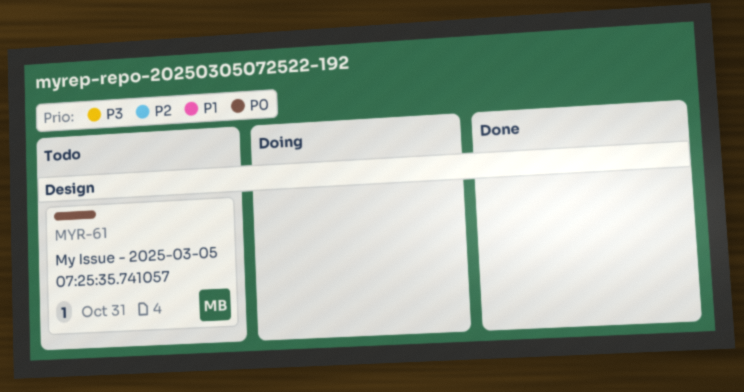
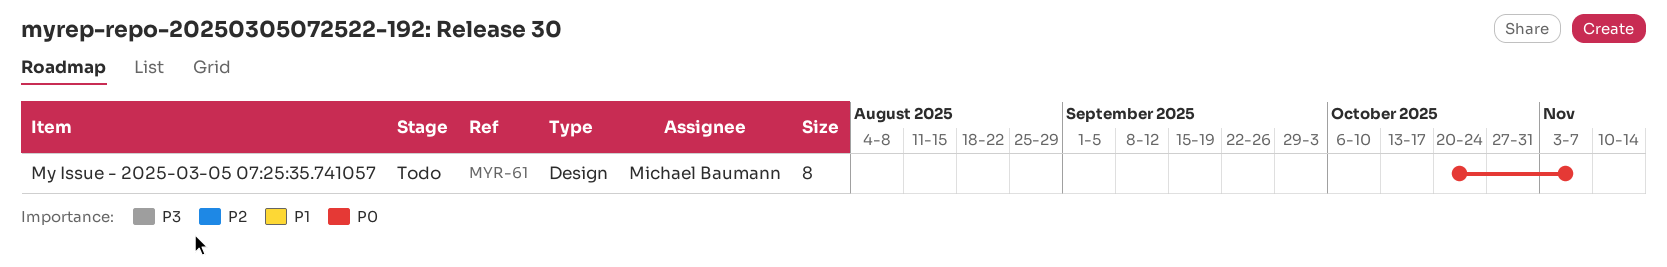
MYR-61, estimate: 1 -> 8
MYR-61, due: Oct 31 -> Nov 7

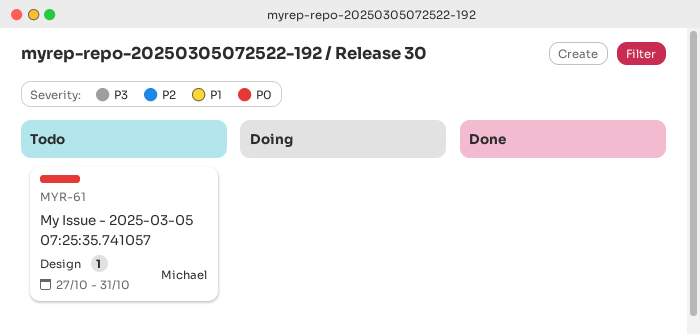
MYR-61, estimate: 8 -> 1
MYR-61, start: Oct 20 -> Oct 27
MYR-61, due: Nov 7 -> Oct 31

